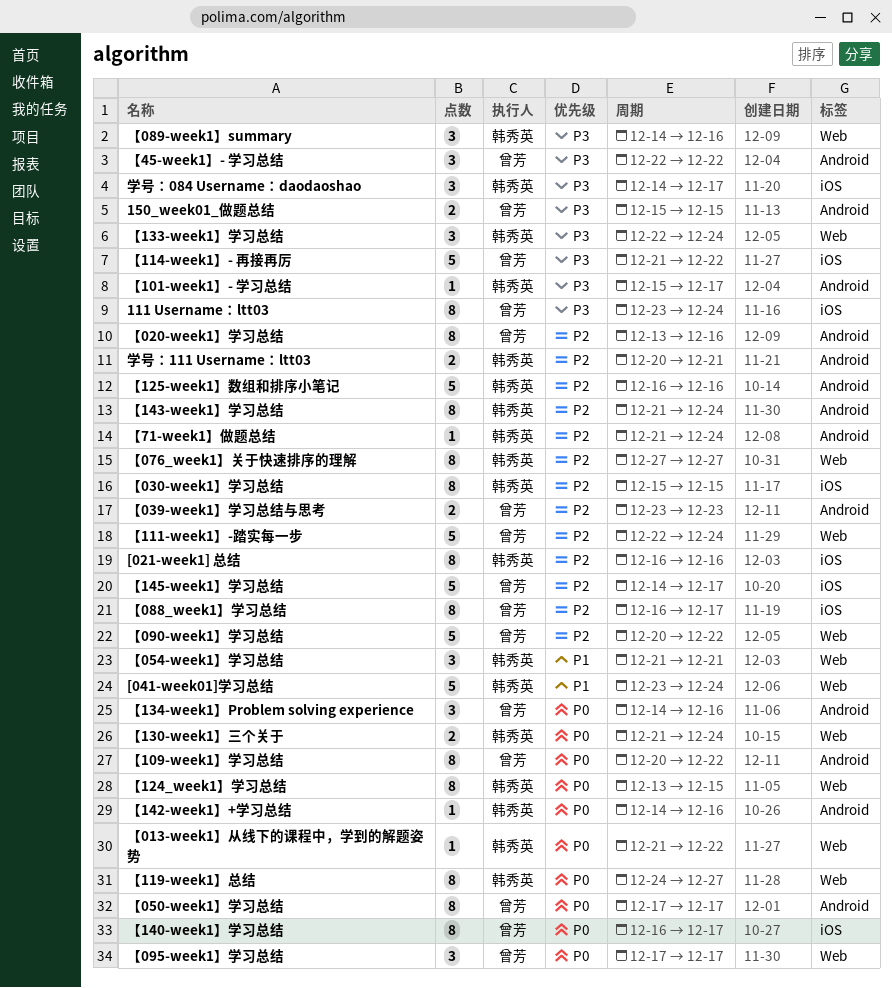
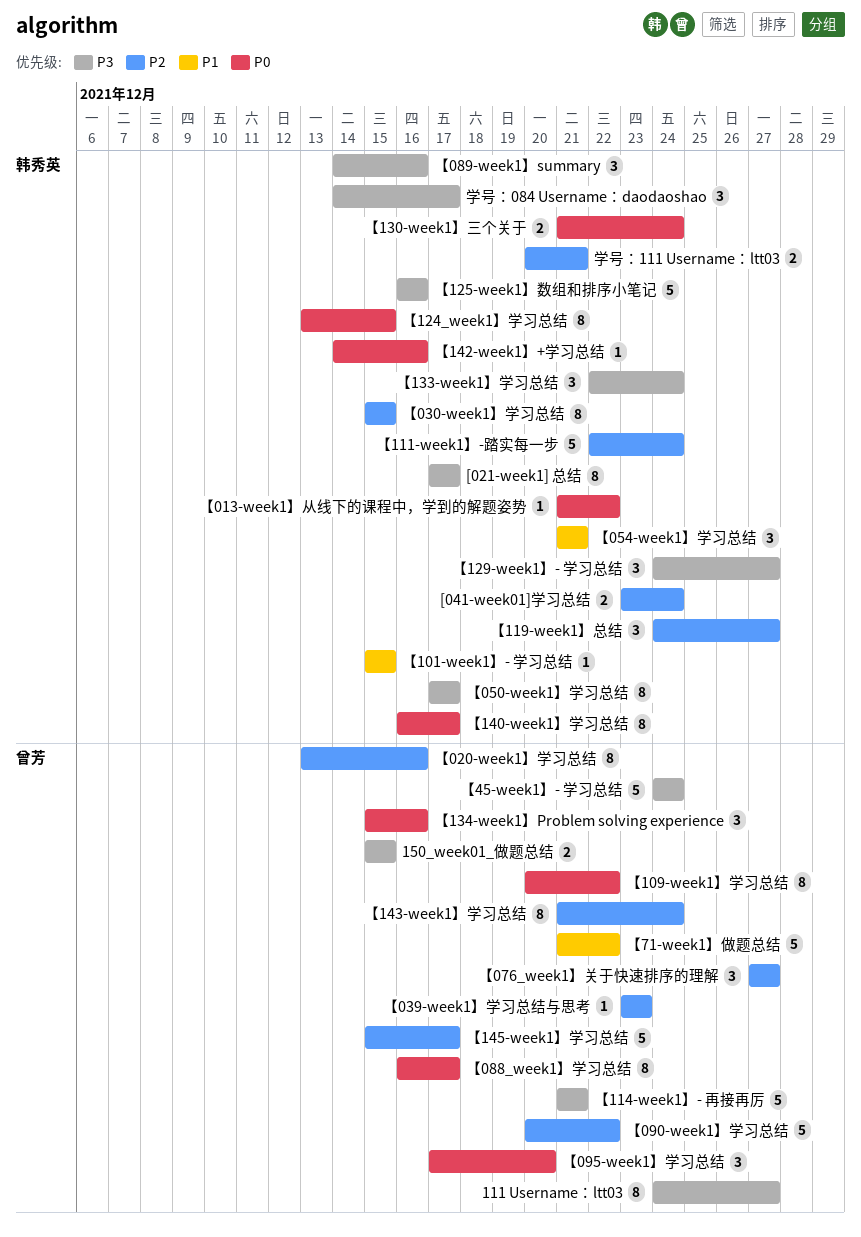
111 Username：ltt03, start: Dec 23 -> Dec 24
111 Username：ltt03, due: Dec 24 -> Dec 27
[021-week1] 总结, priority: P2 -> P3
[021-week1] 总结, start: Dec 16 -> Dec 17
[021-week1] 总结, due: Dec 16 -> Dec 17
[041-week01]学习总结, priority: P1 -> P2
[041-week01]学习总结, estimate: 5 -> 2
【039-week1】学习总结与思考, estimate: 2 -> 1
【050-week1】学习总结, owner: 曾芳 -> 韩秀英
【050-week1】学习总结, priority: P0 -> P3
【076_week1】关于快速排序的理解, owner: 韩秀英 -> 曾芳
【076_week1】关于快速排序的理解, estimate: 8 -> 3
【088_week1】学习总结, priority: P2 -> P0
【095-week1】学习总结, due: Dec 17 -> Dec 20
【101-week1】- 学习总结, priority: P3 -> P1
【101-week1】- 学习总结, due: Dec 17 -> Dec 15
【111-week1】-踏实每一步, owner: 曾芳 -> 韩秀英
【114-week1】- 再接再厉, due: Dec 22 -> Dec 21
【119-week1】总结, priority: P0 -> P2
【119-week1】总结, estimate: 8 -> 3
【125-week1】数组和排序小笔记, priority: P2 -> P3
【129-week1】- 学习总结: none -> present
【134-week1】Problem solving experience, start: Dec 14 -> Dec 15
【140-week1】学习总结, owner: 曾芳 -> 韩秀英
【143-week1】学习总结, owner: 韩秀英 -> 曾芳
【145-week1】学习总结, start: Dec 14 -> Dec 15
【45-week1】- 学习总结, estimate: 3 -> 5
【45-week1】- 学习总结, start: Dec 22 -> Dec 24
【45-week1】- 学习总结, due: Dec 22 -> Dec 24
【71-week1】做题总结, owner: 韩秀英 -> 曾芳
【71-week1】做题总结, priority: P2 -> P1
【71-week1】做题总结, estimate: 1 -> 5
【71-week1】做题总结, due: Dec 24 -> Dec 22

